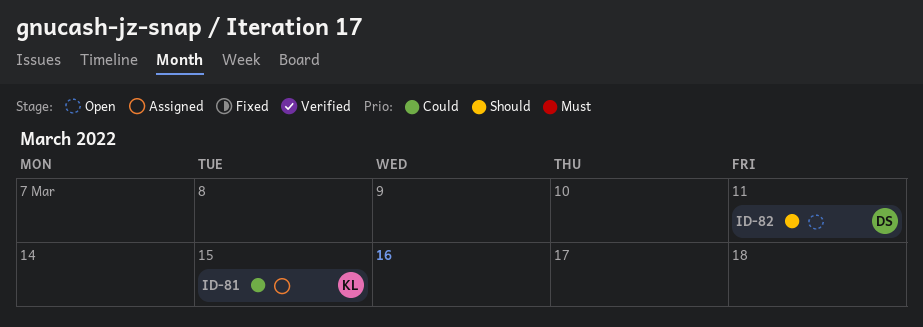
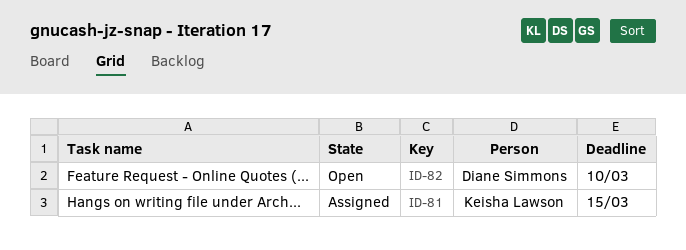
ID-82, due: Mar 11 -> Mar 10

